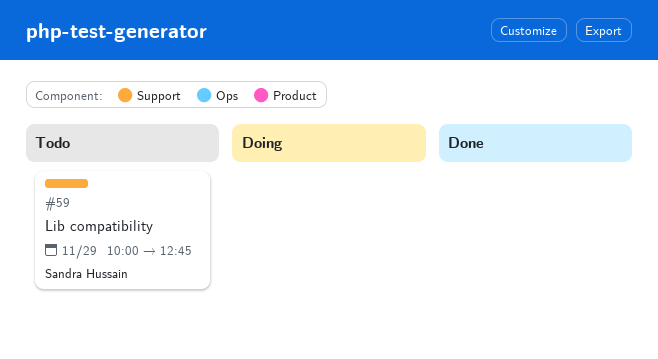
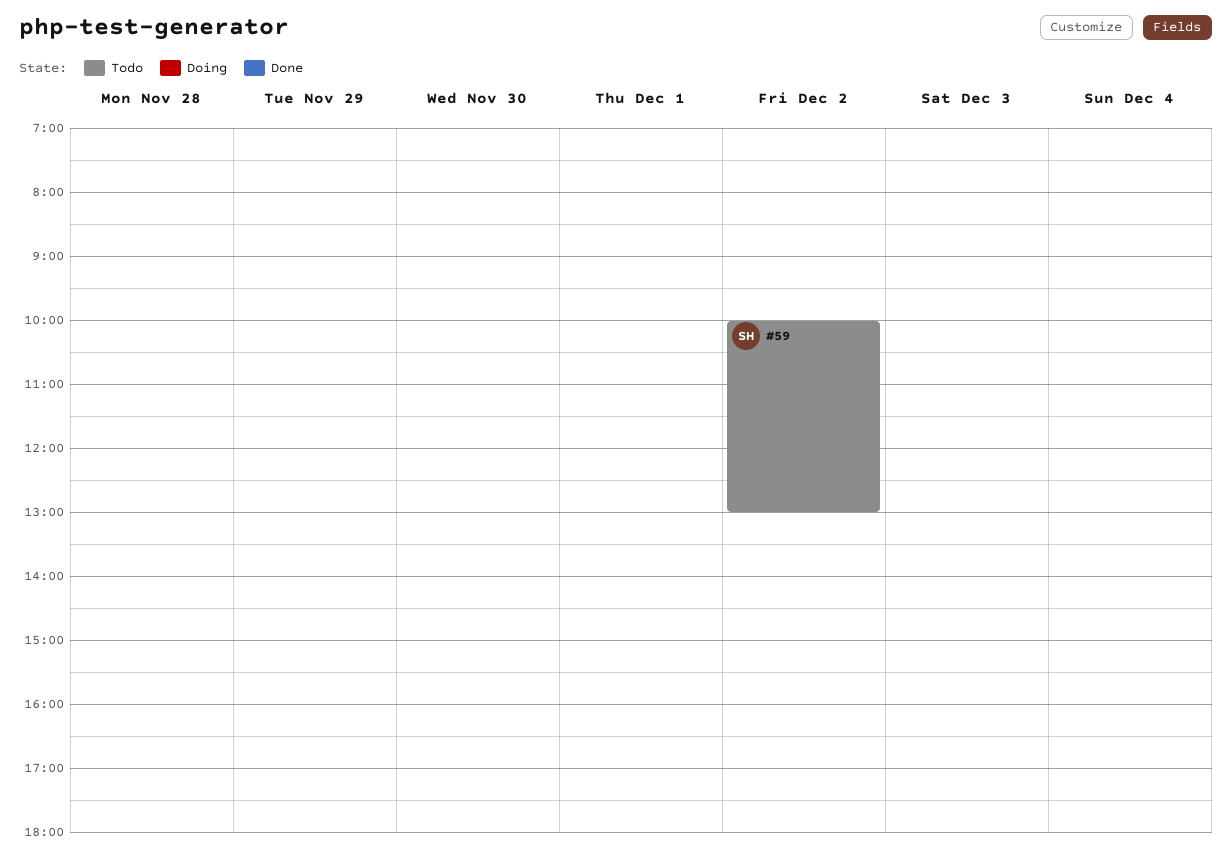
#59, day: Nov 29 -> Dec 2
#59, ends: 12:45 -> 13:00

